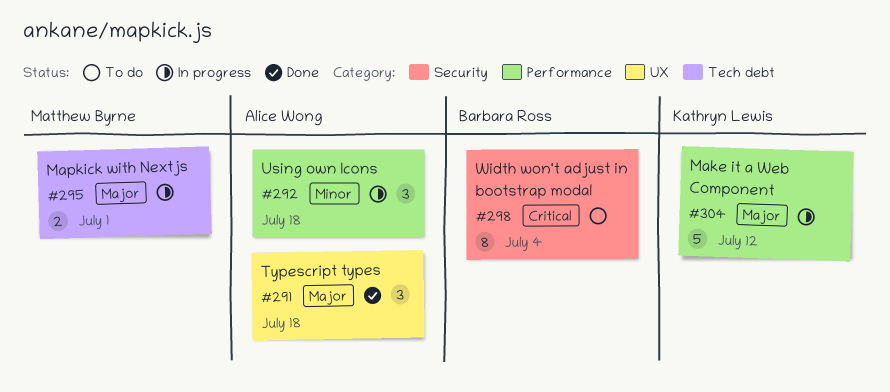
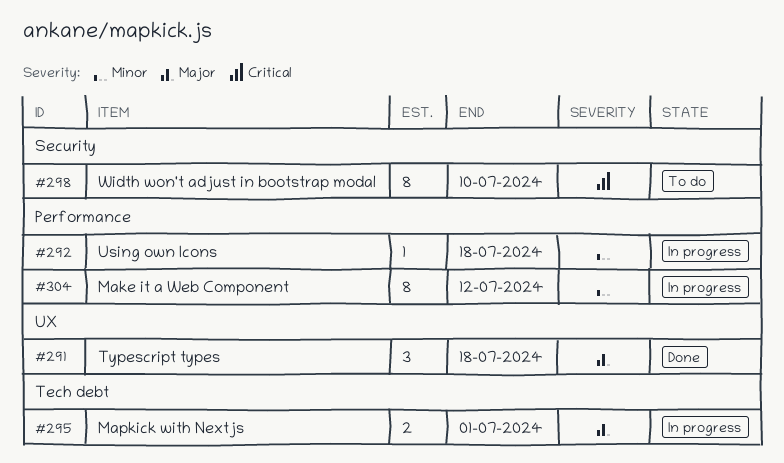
#292, estimate: 3 -> 1
#298, due: Jul 4 -> Jul 10
#304, priority: Major -> Minor
#304, estimate: 5 -> 8

